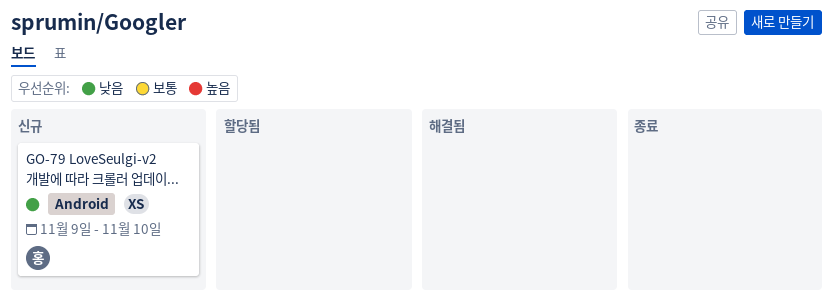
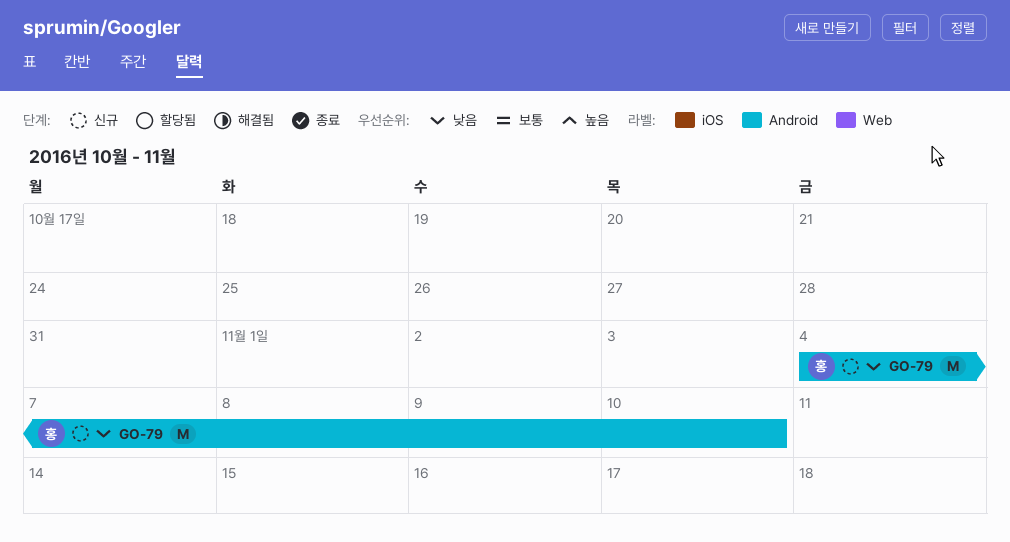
GO-79, estimate: XS -> M
GO-79, start: Nov 9 -> Nov 4

